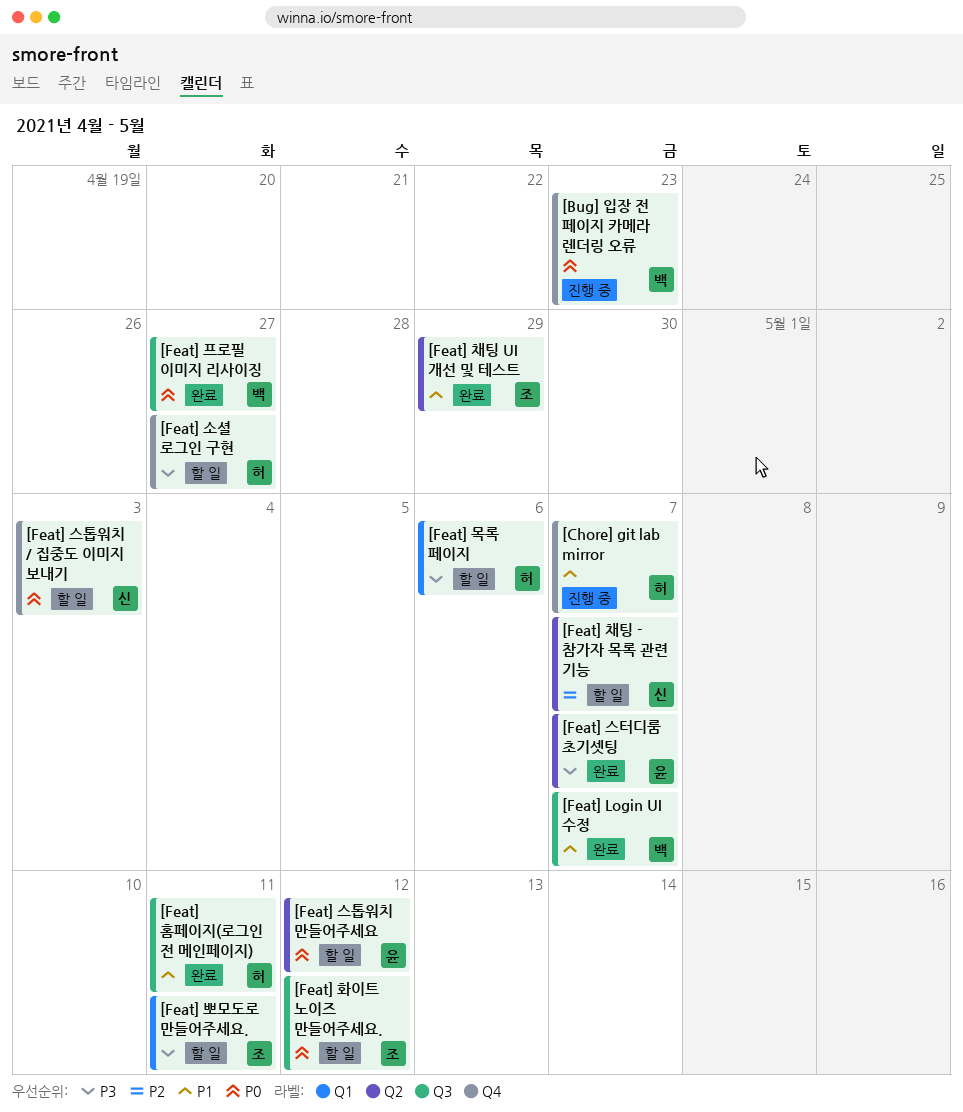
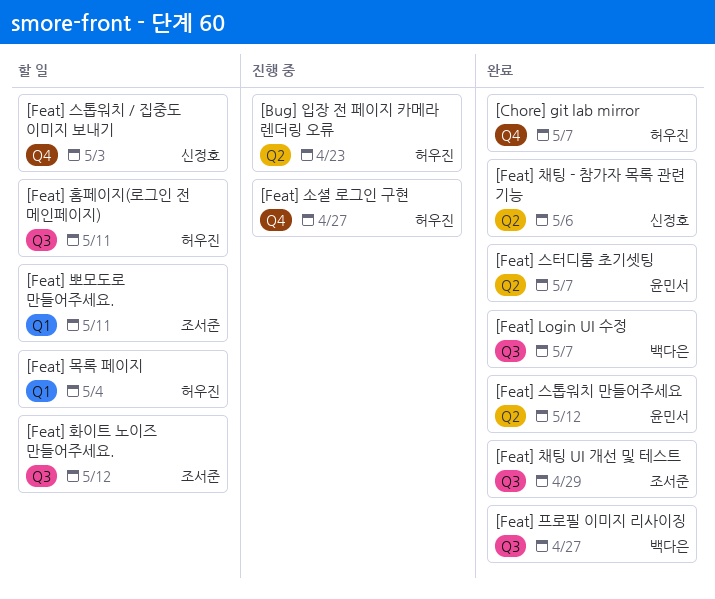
[Bug] 입장 전 페이지 카메라 렌더링 오류, owner: 백다은 -> 허우진
[Bug] 입장 전 페이지 카메라 렌더링 오류, label: Q4 -> Q2
[Chore] git lab mirror, status: 진행 중 -> 완료
[Feat] 목록 페이지, due: May 6 -> May 4
[Feat] 소셜 로그인 구현, status: 할 일 -> 진행 중
[Feat] 스톱워치 만들어주세요, status: 할 일 -> 완료
[Feat] 채팅 - 참가자 목록 관련 기능, status: 할 일 -> 완료
[Feat] 채팅 - 참가자 목록 관련 기능, due: May 7 -> May 6
[Feat] 채팅 UI 개선 및 테스트, label: Q2 -> Q3
[Feat] 홈페이지(로그인 전 메인페이지), status: 완료 -> 할 일

